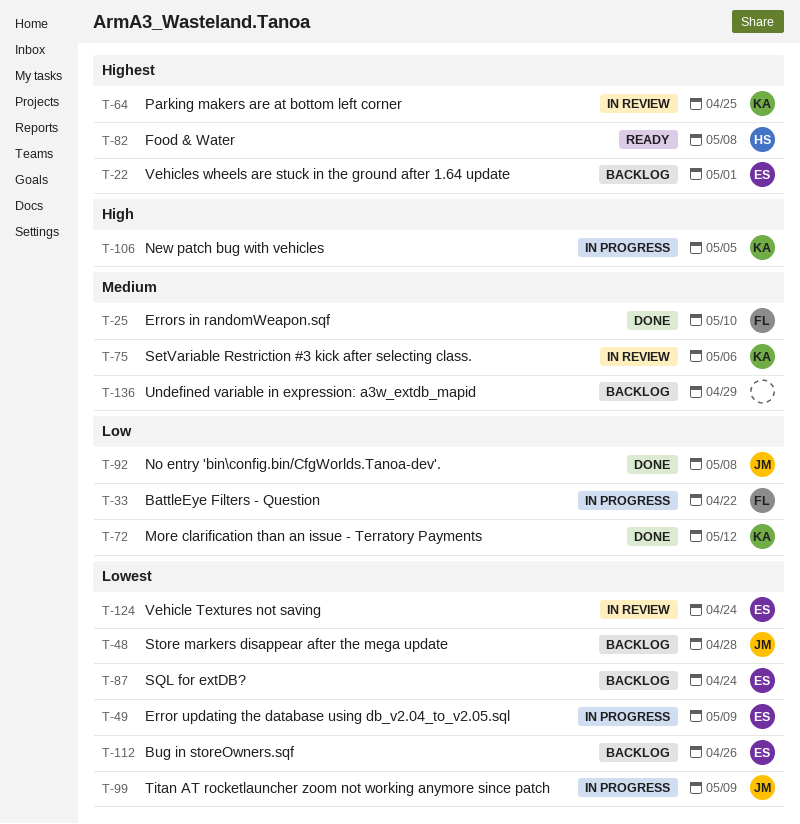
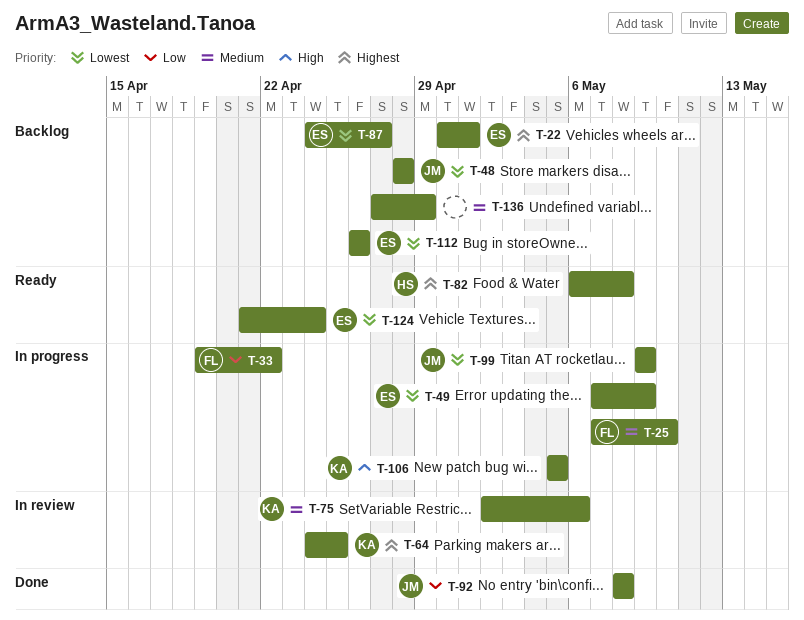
T-25, status: Done -> In progress
T-72: present -> none
T-87, due: Apr 24 -> Apr 27
T-124, status: In review -> Ready

